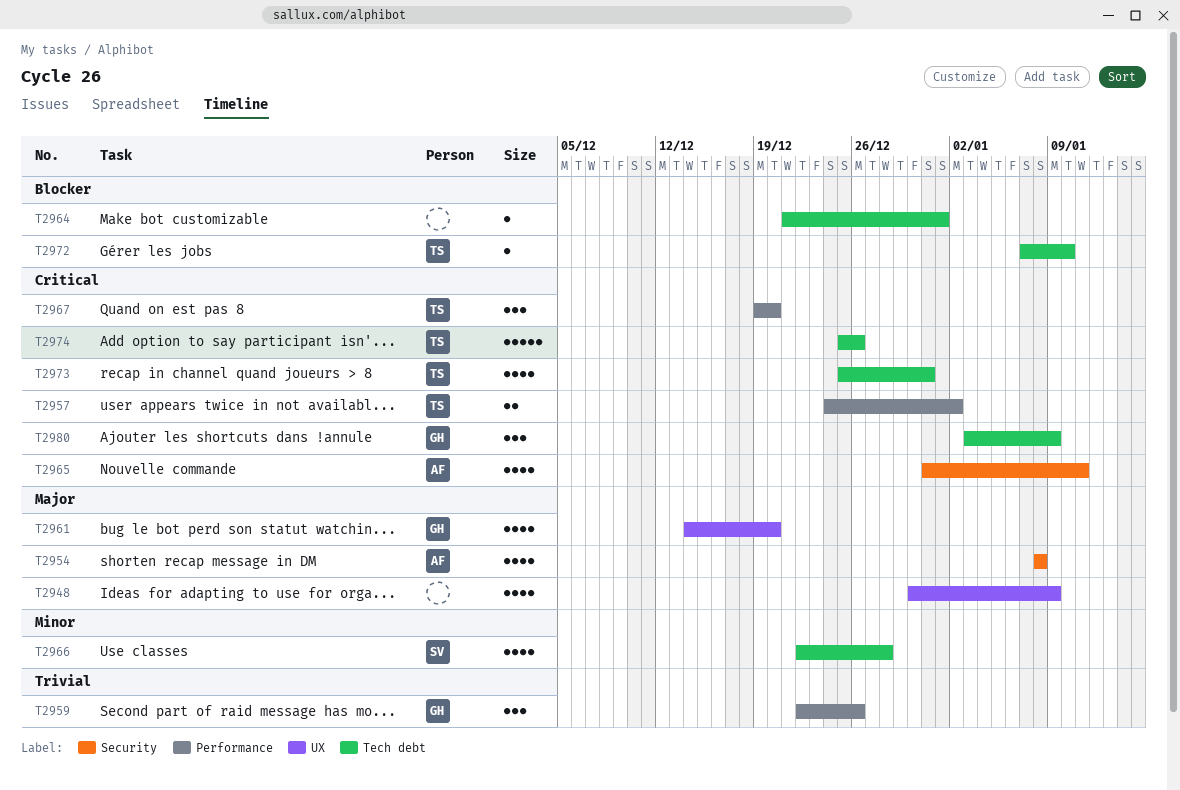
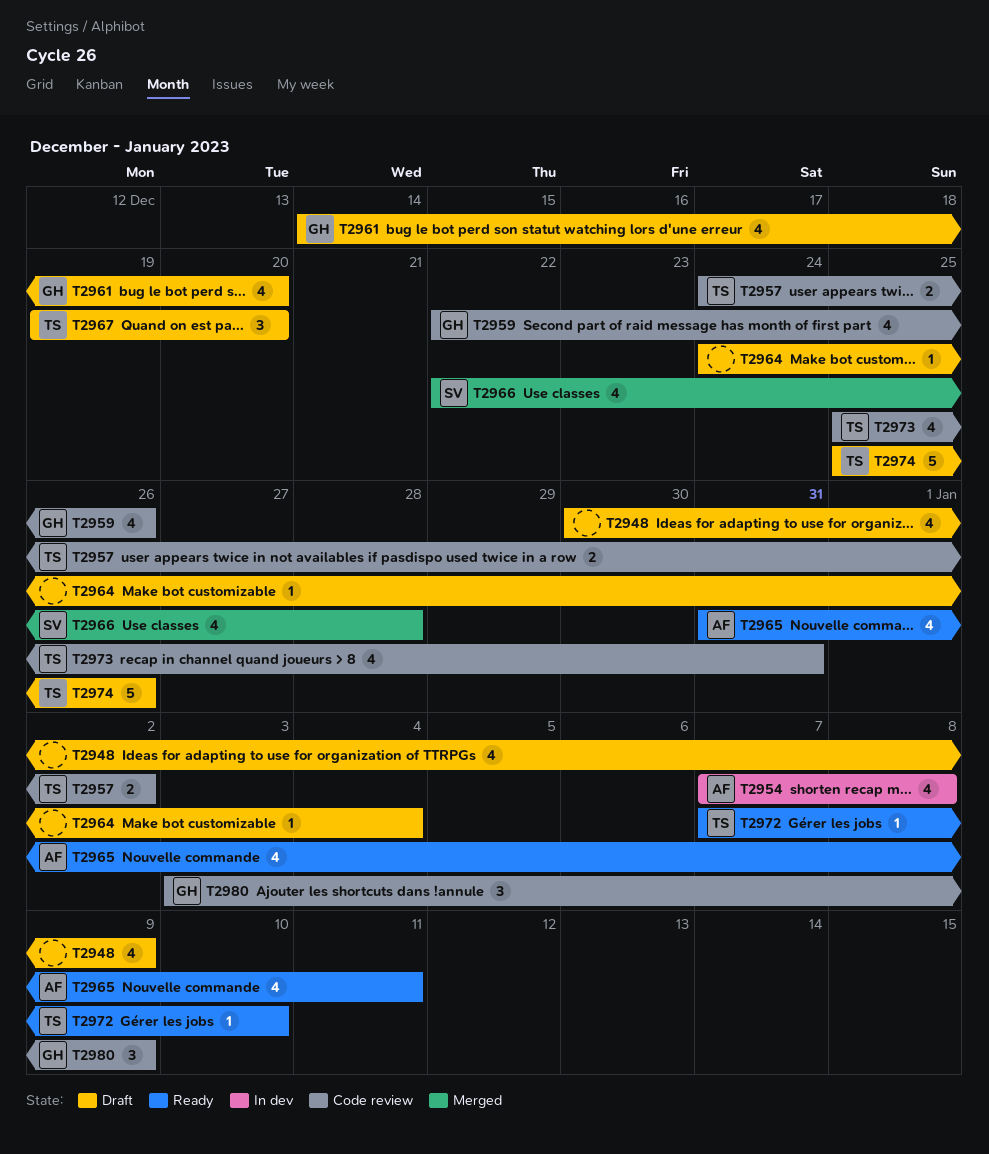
T2954, start: Jan 8 -> Jan 7
T2959, estimate: 3 -> 4
T2964, start: Dec 21 -> Dec 24
T2964, due: Jan 1 -> Jan 4

